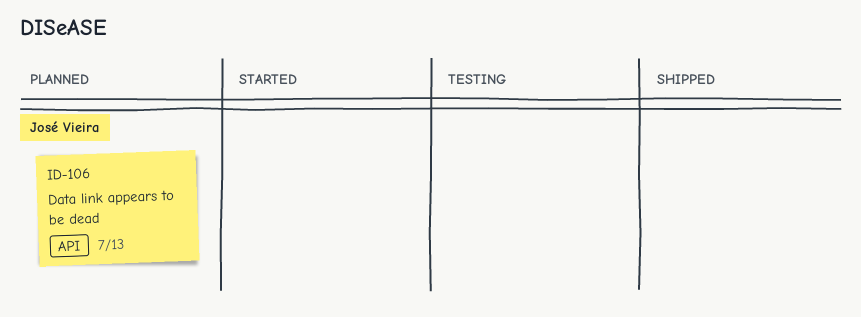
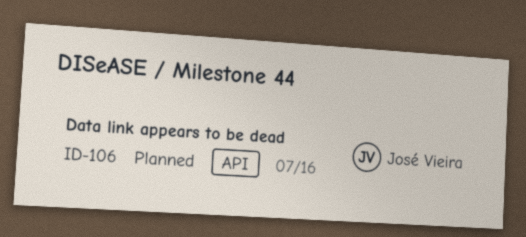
ID-106, due: Jul 13 -> Jul 16

